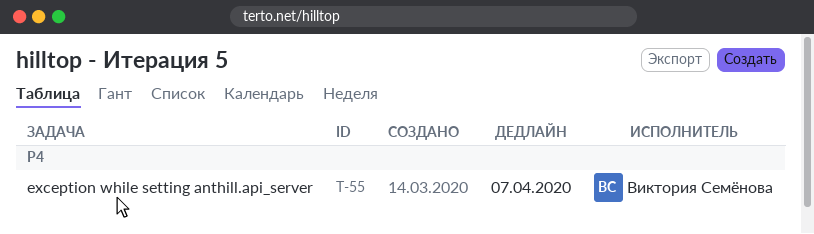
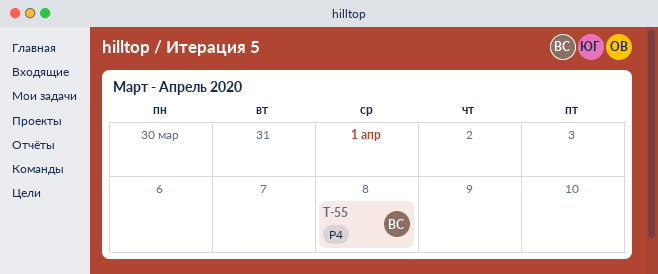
T-55, due: Apr 7 -> Apr 8

